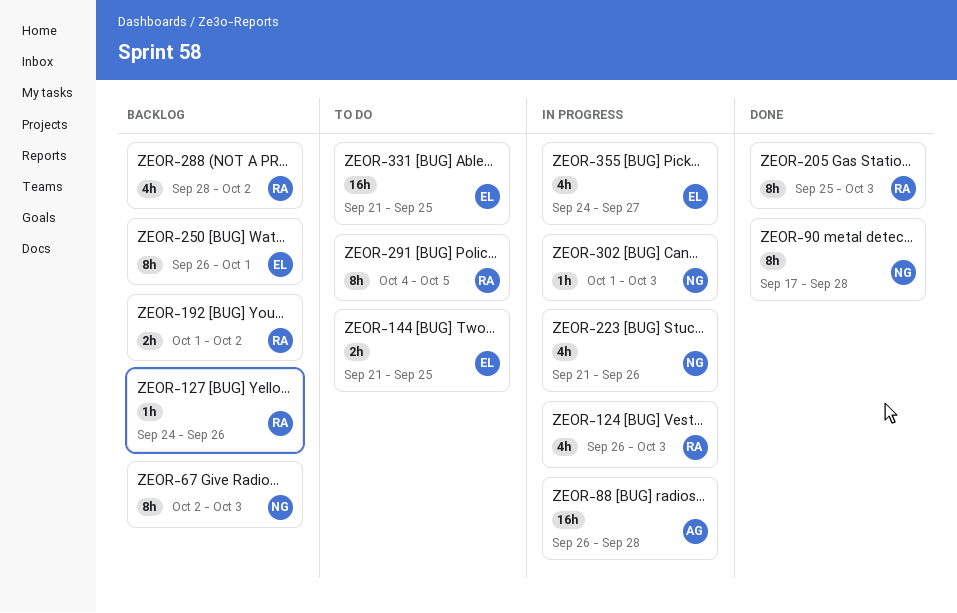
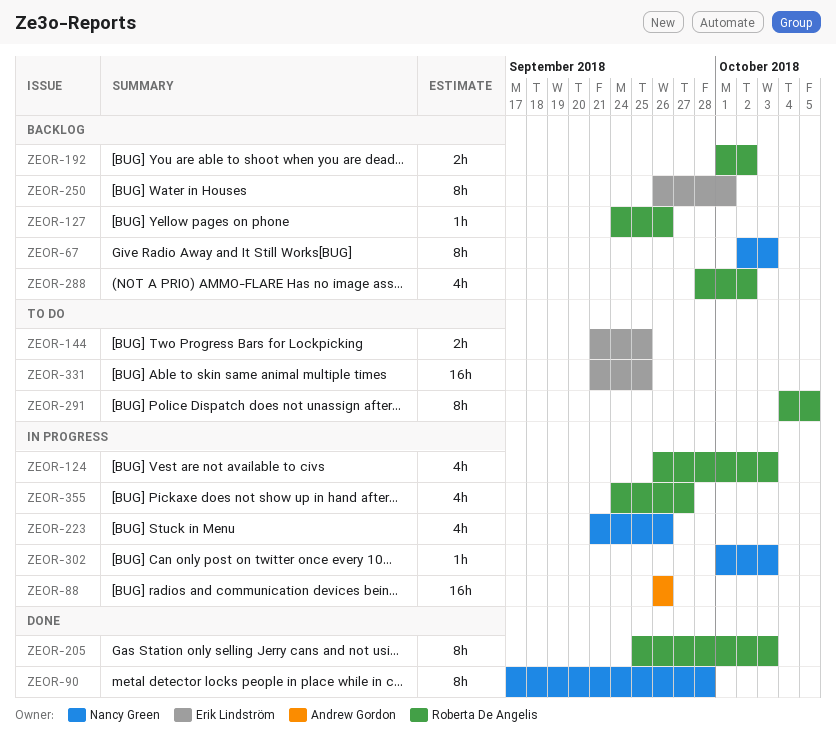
ZEOR-88, due: Sep 28 -> Sep 26
ZEOR-355, owner: Erik Lindström -> Roberta De Angelis

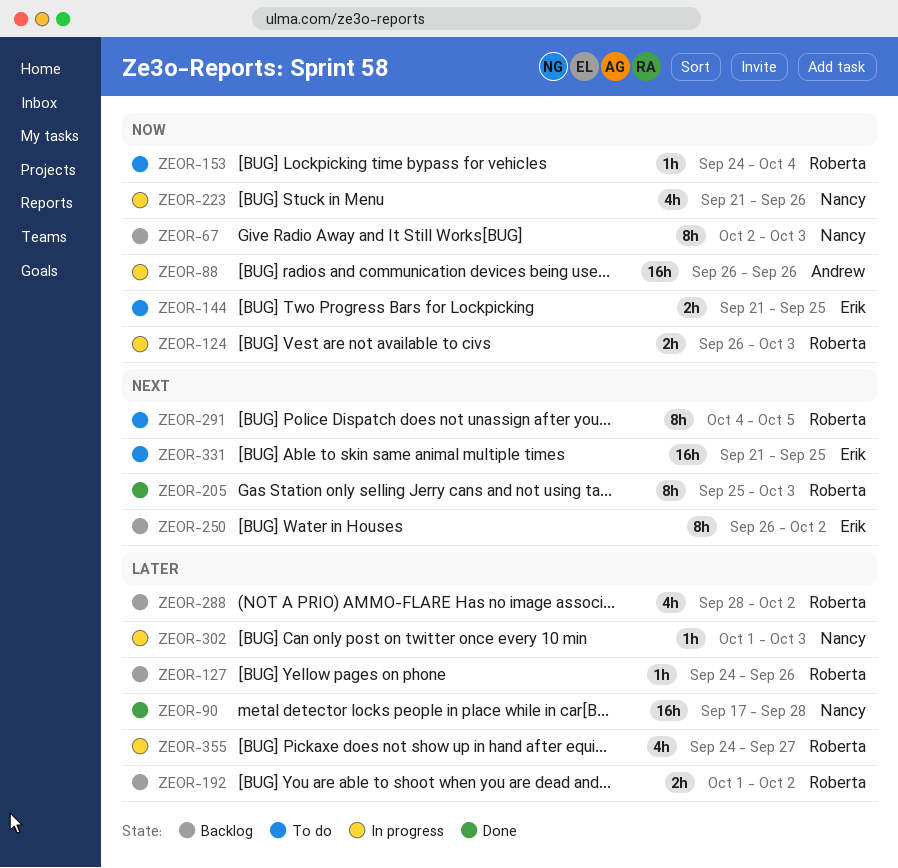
ZEOR-90, estimate: 8h -> 16h
ZEOR-124, estimate: 4h -> 2h
ZEOR-153: none -> present
ZEOR-250, due: Oct 1 -> Oct 2

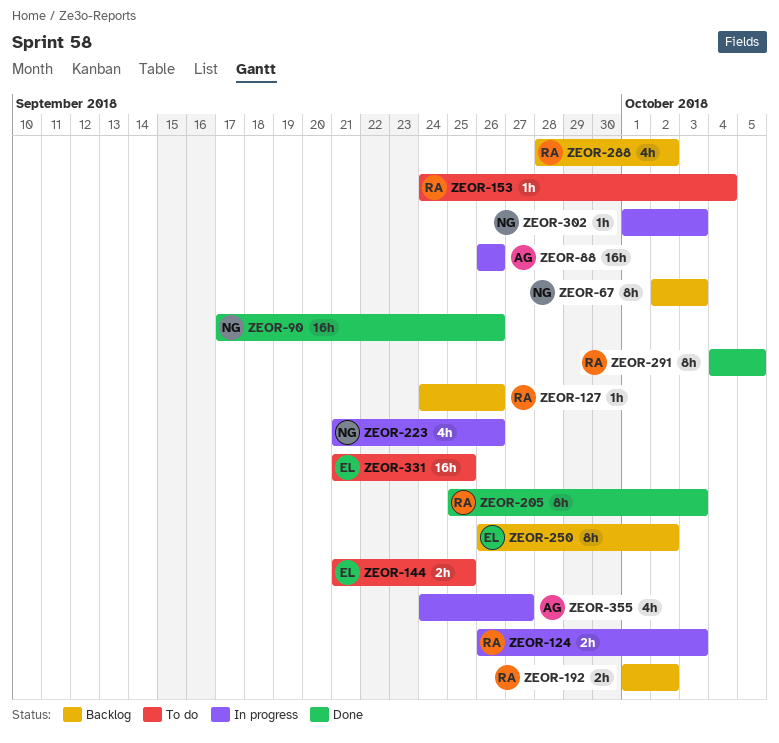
ZEOR-90, due: Sep 28 -> Sep 26
ZEOR-291, status: To do -> Done
ZEOR-355, owner: Roberta -> Andrew

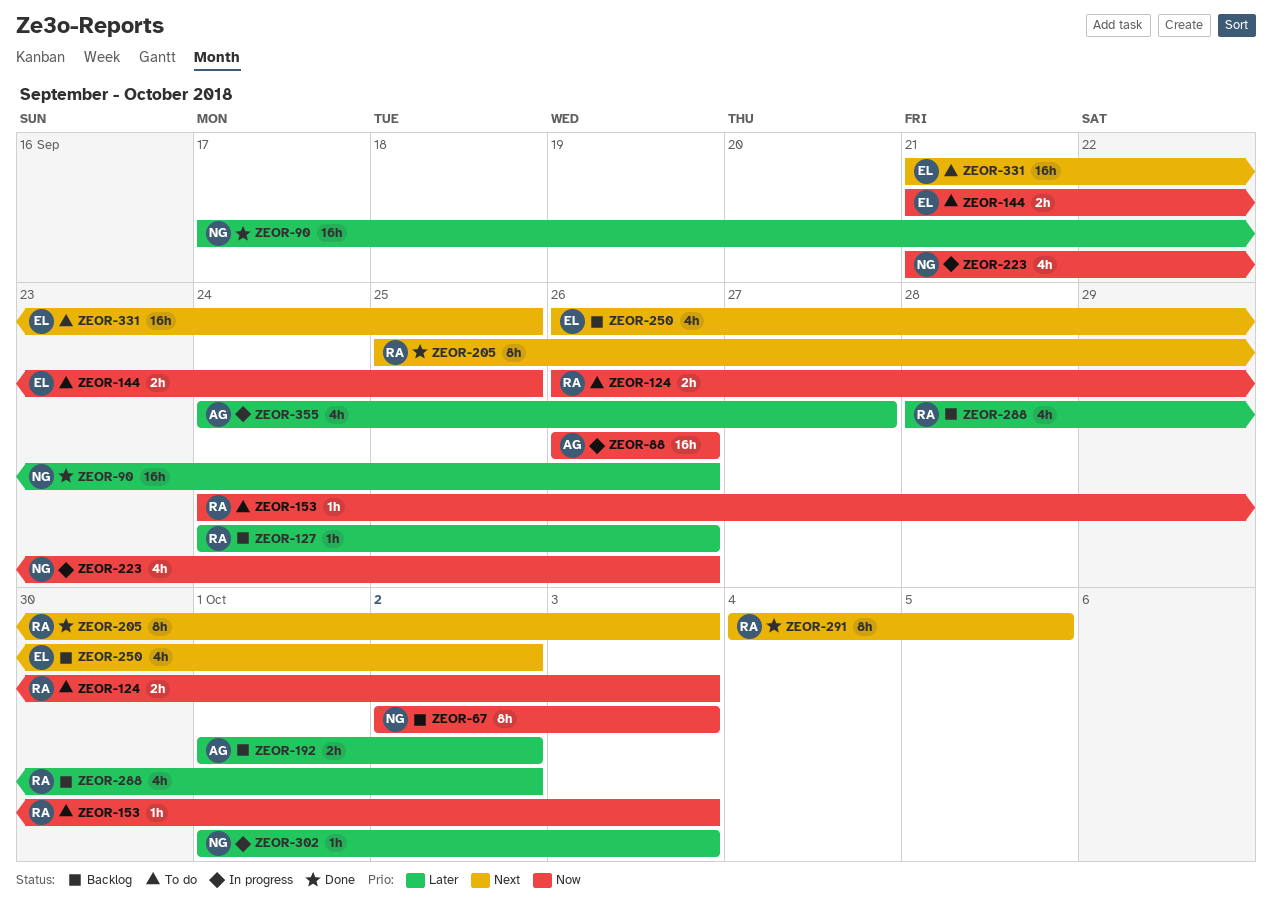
ZEOR-124, status: In progress -> To do
ZEOR-153, due: Oct 4 -> Oct 3
ZEOR-192, owner: RA -> AG
ZEOR-250, estimate: 8h -> 4h

